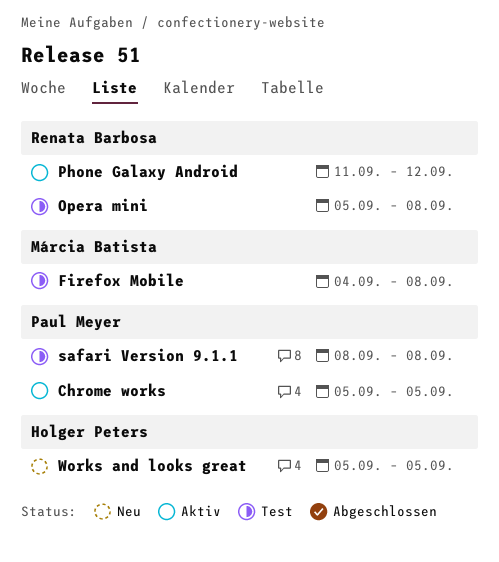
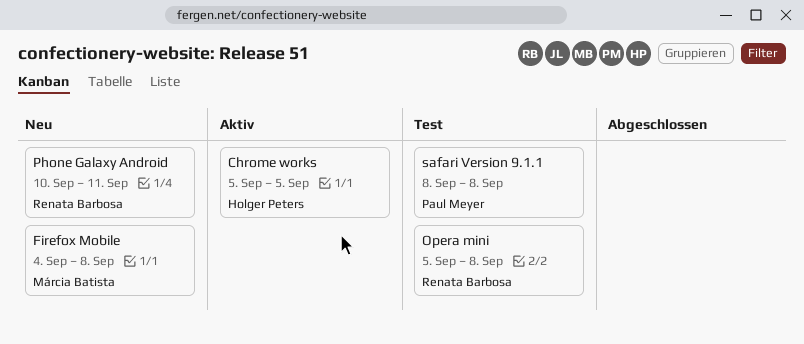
Chrome works, owner: Paul Meyer -> Holger Peters
Firefox Mobile, status: Test -> Neu
Phone Galaxy Android, status: Aktiv -> Neu
Phone Galaxy Android, start: Sep 11 -> Sep 10
Phone Galaxy Android, due: Sep 12 -> Sep 11
Works and looks great: present -> none

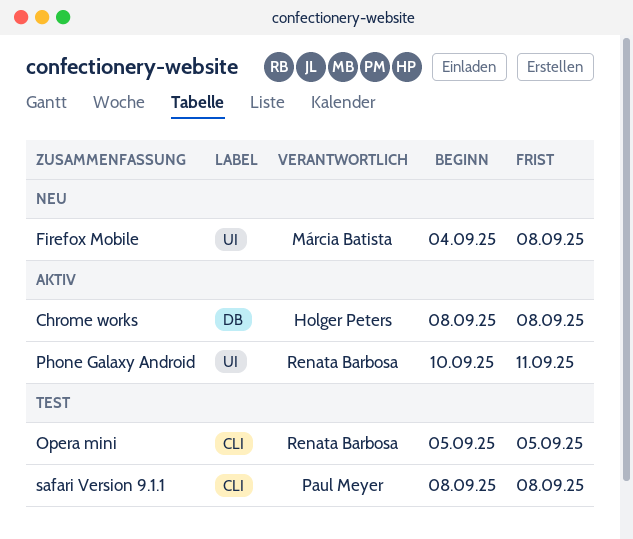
Chrome works, start: Sep 5 -> Sep 8
Chrome works, due: Sep 5 -> Sep 8
Opera mini, due: Sep 8 -> Sep 5
Phone Galaxy Android, status: Neu -> Aktiv

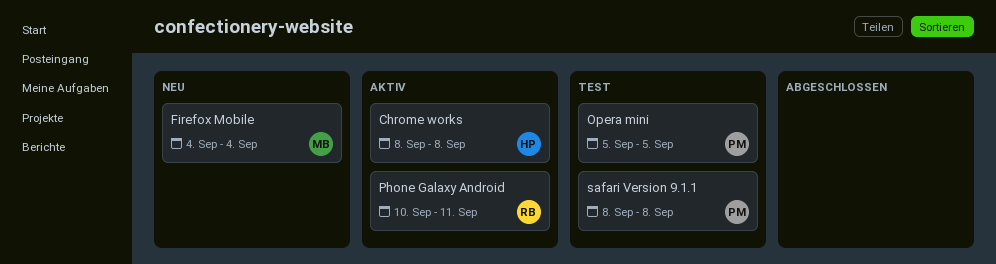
Firefox Mobile, due: Sep 8 -> Sep 4
Opera mini, owner: Renata Barbosa -> Paul Meyer

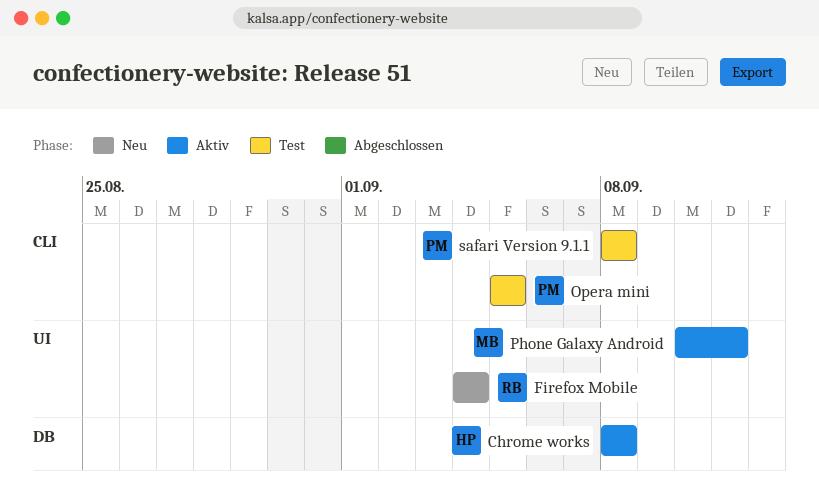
Firefox Mobile, owner: MB -> RB
Phone Galaxy Android, owner: RB -> MB

